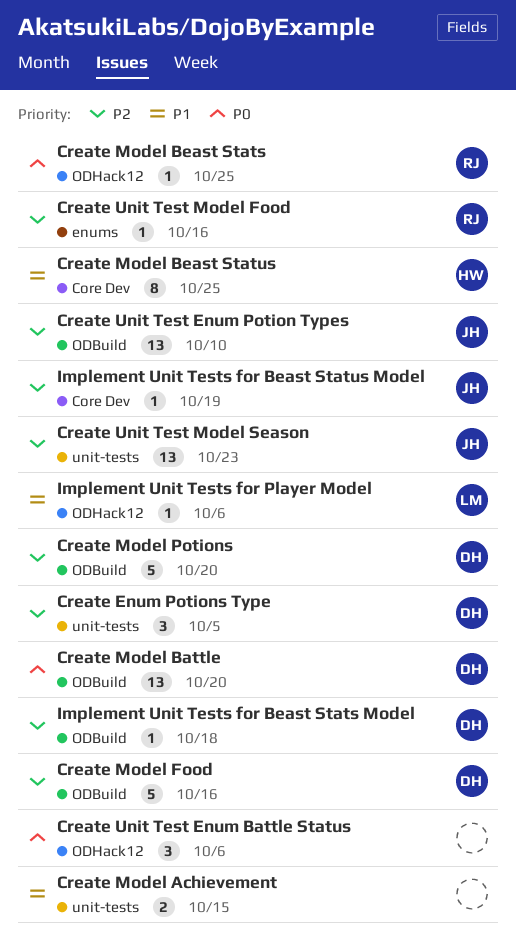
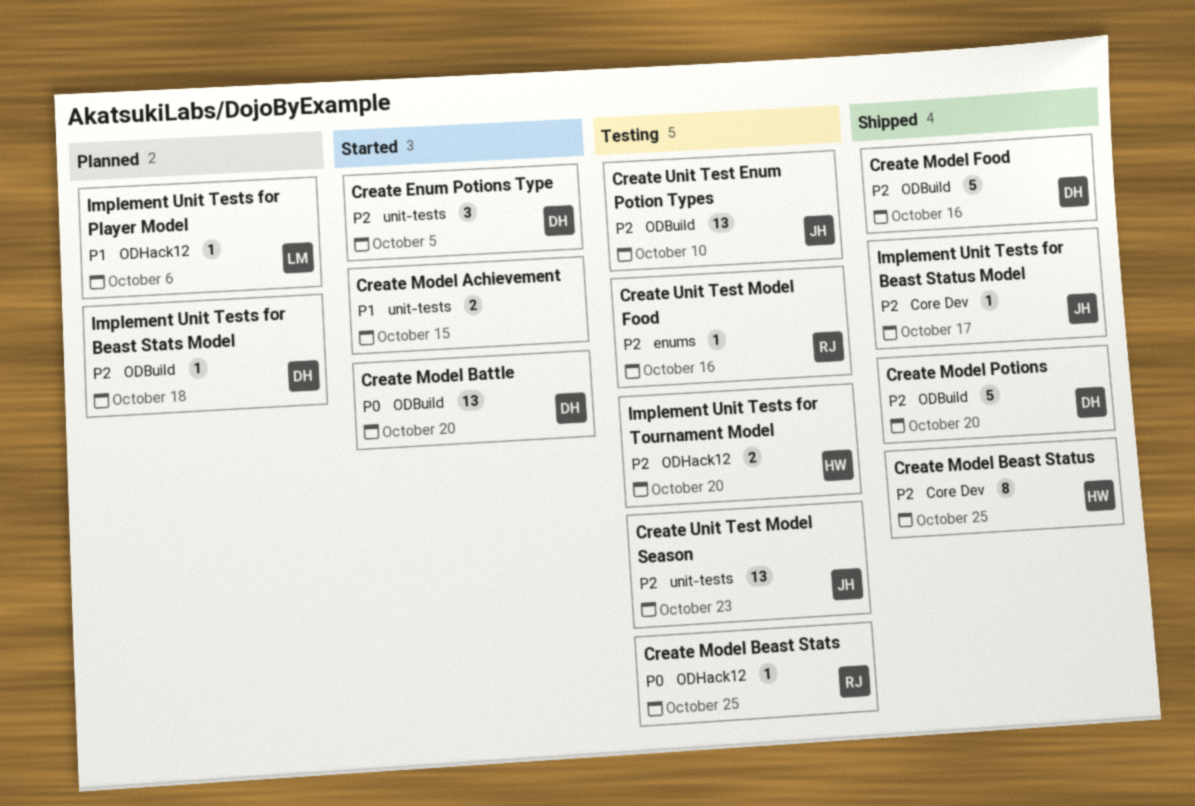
Create Model Beast Status, priority: P1 -> P2
Create Unit Test Enum Battle Status: present -> none
Implement Unit Tests for Beast Status Model, due: Oct 19 -> Oct 17
Implement Unit Tests for Tournament Model: none -> present

